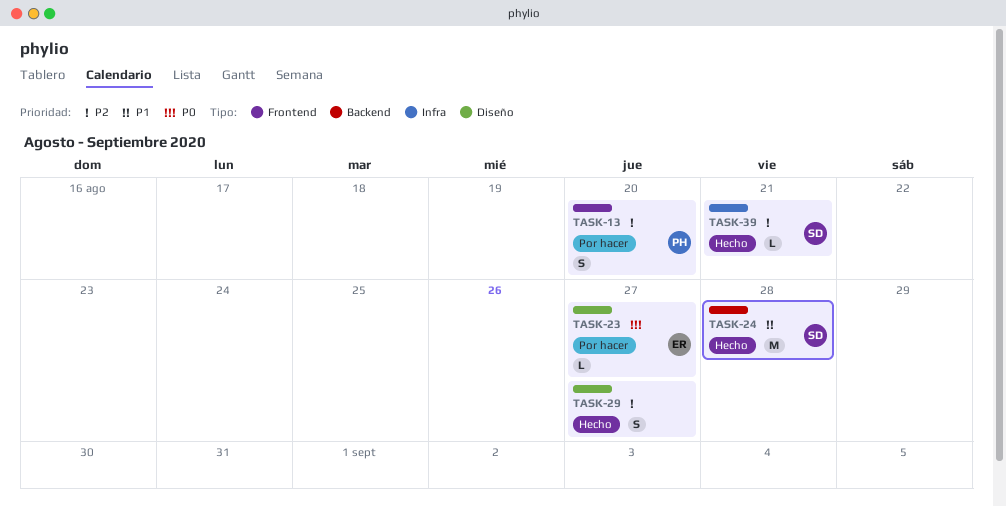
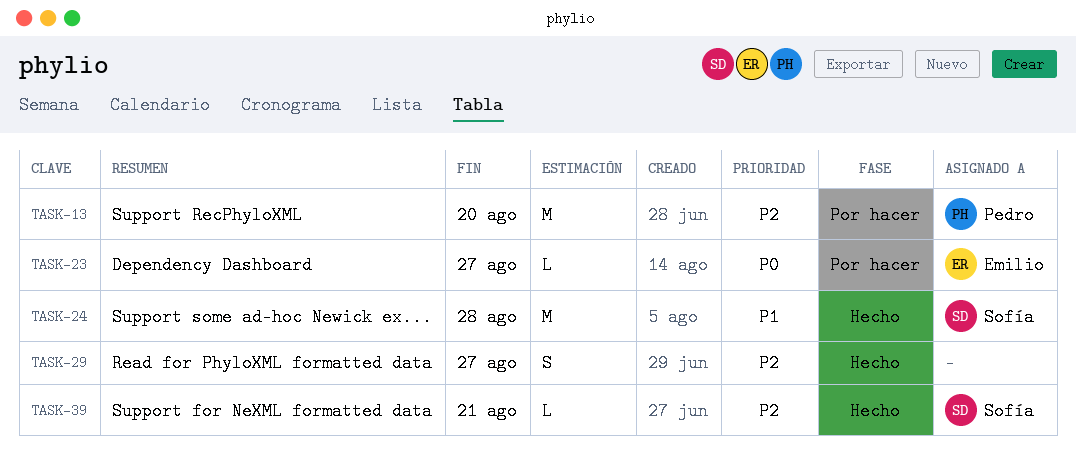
TASK-13, estimate: S -> M

